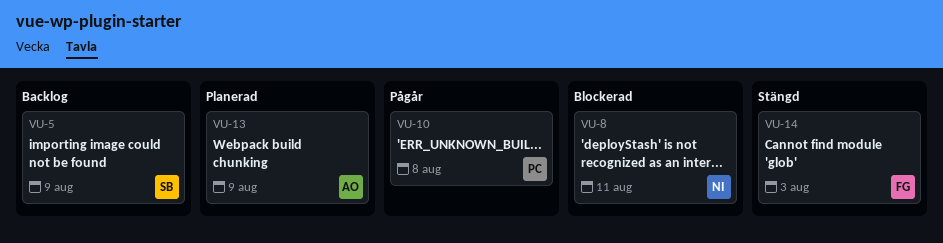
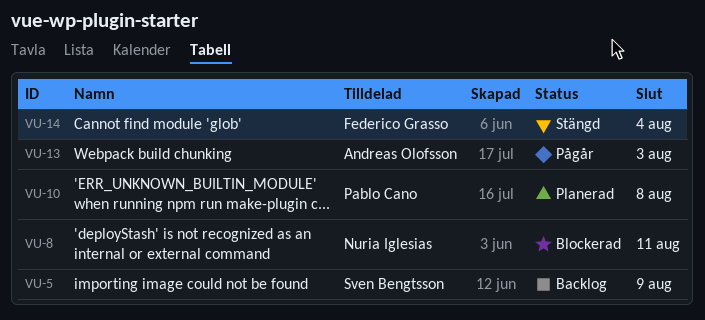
VU-10, status: Pågår -> Planerad
VU-13, status: Planerad -> Pågår
VU-13, due: Aug 9 -> Aug 3
VU-14, due: Aug 3 -> Aug 4

